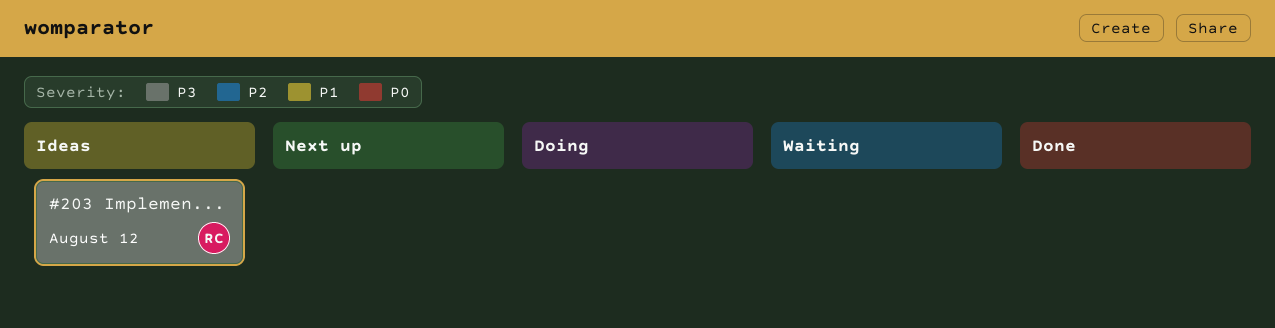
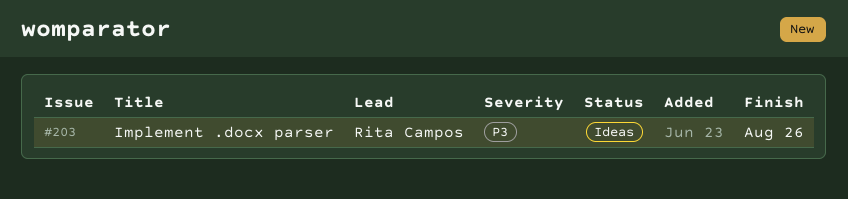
#203, due: Aug 12 -> Aug 26

